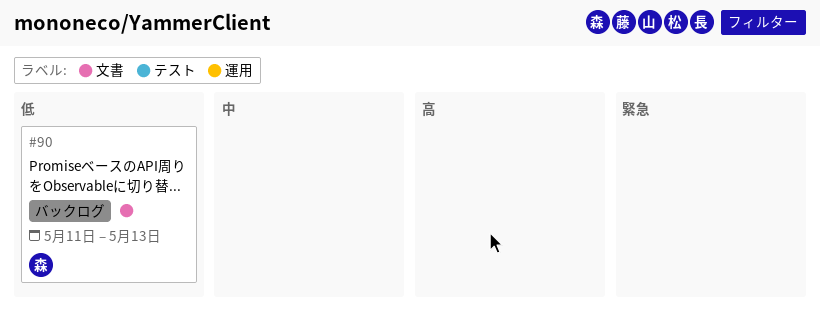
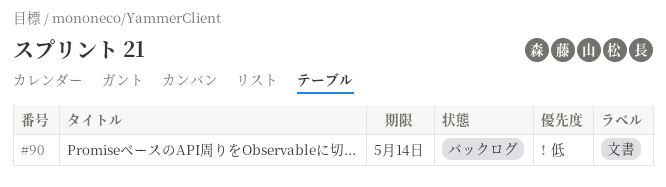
#90, due: May 13 -> May 14

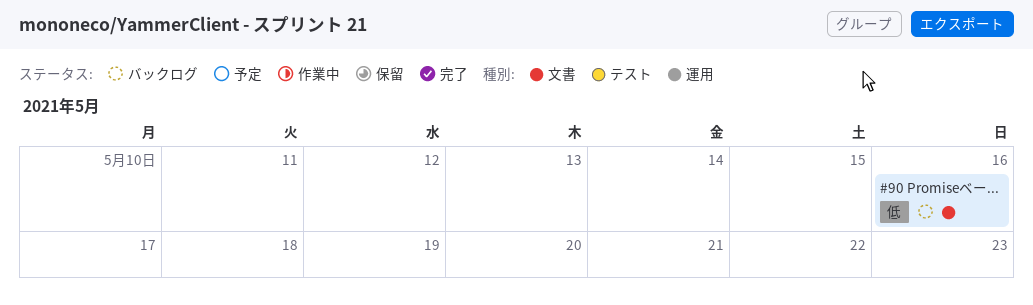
#90, due: May 14 -> May 16

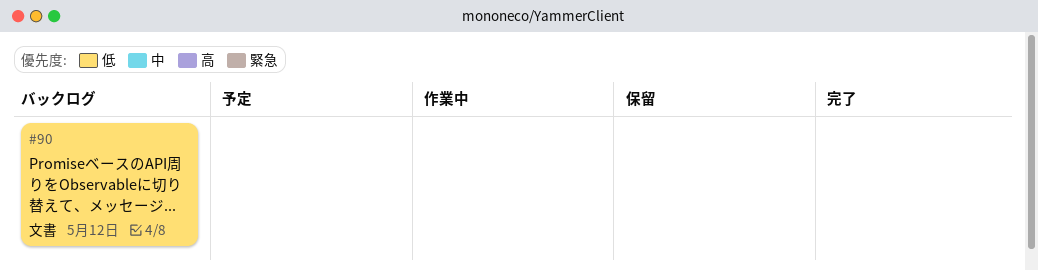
#90, due: May 16 -> May 12

